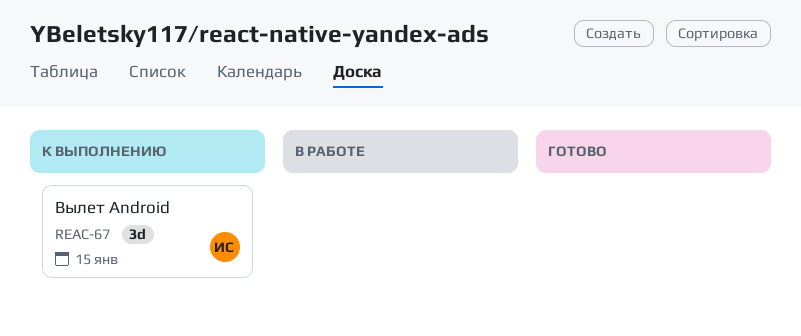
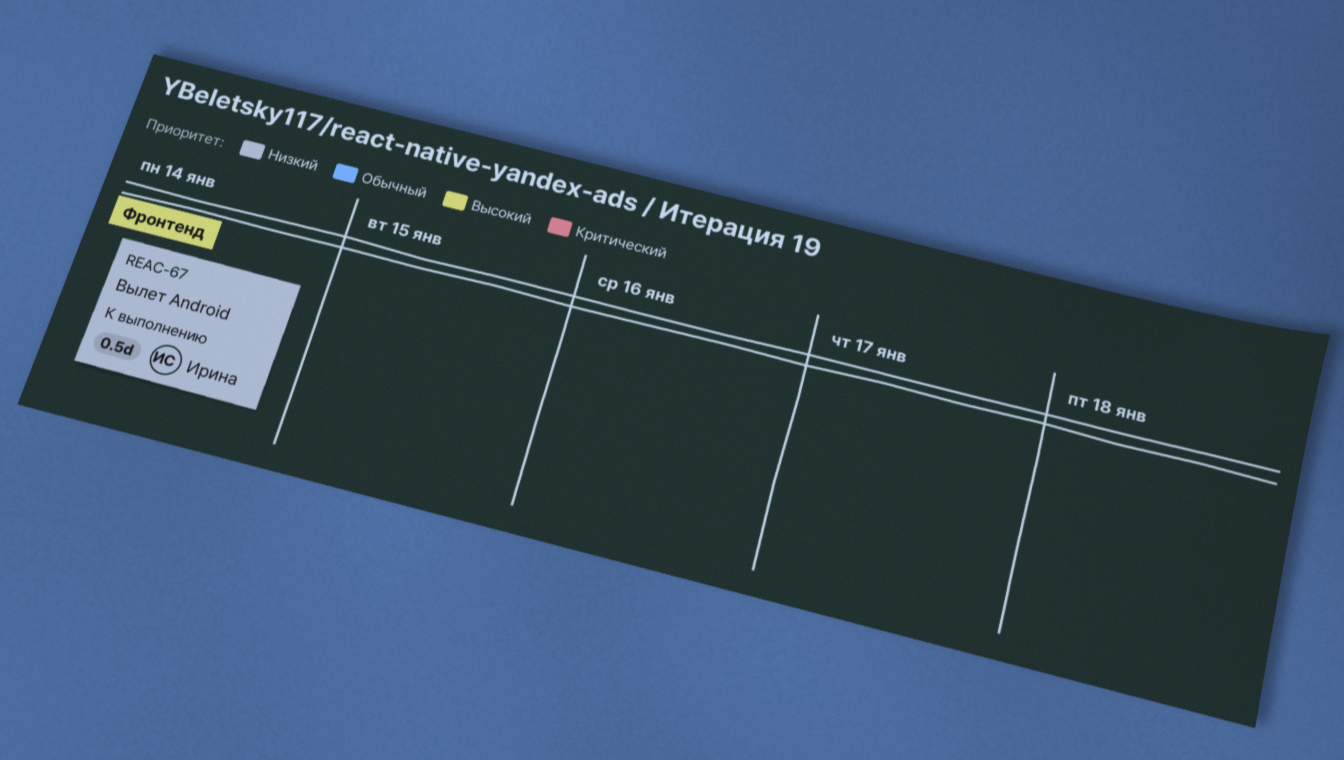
REAC-67, estimate: 3d -> 0.5d
REAC-67, due: Jan 15 -> Jan 14

